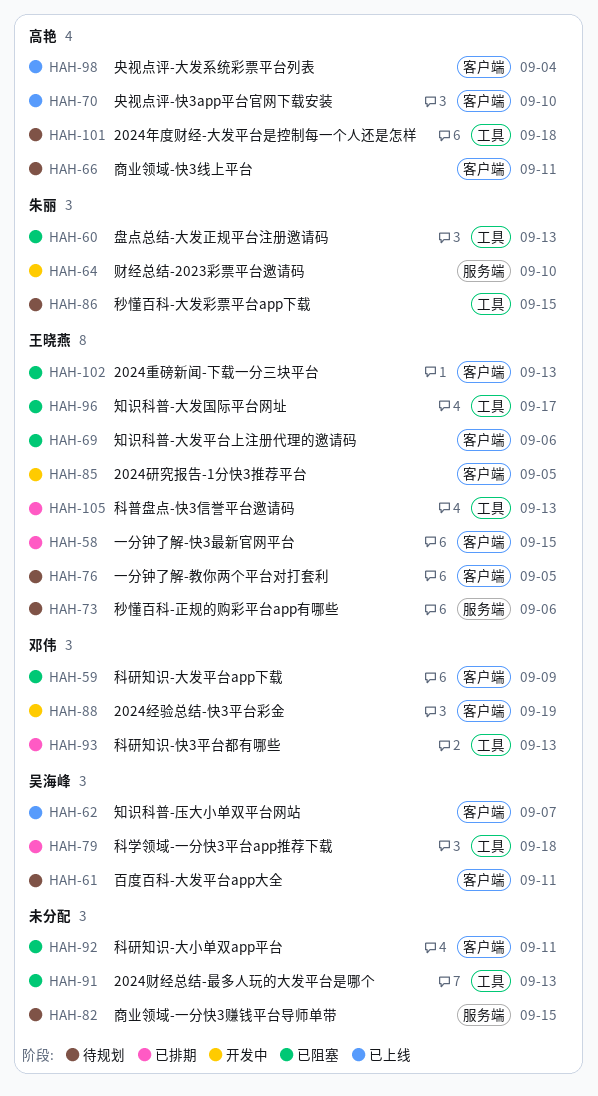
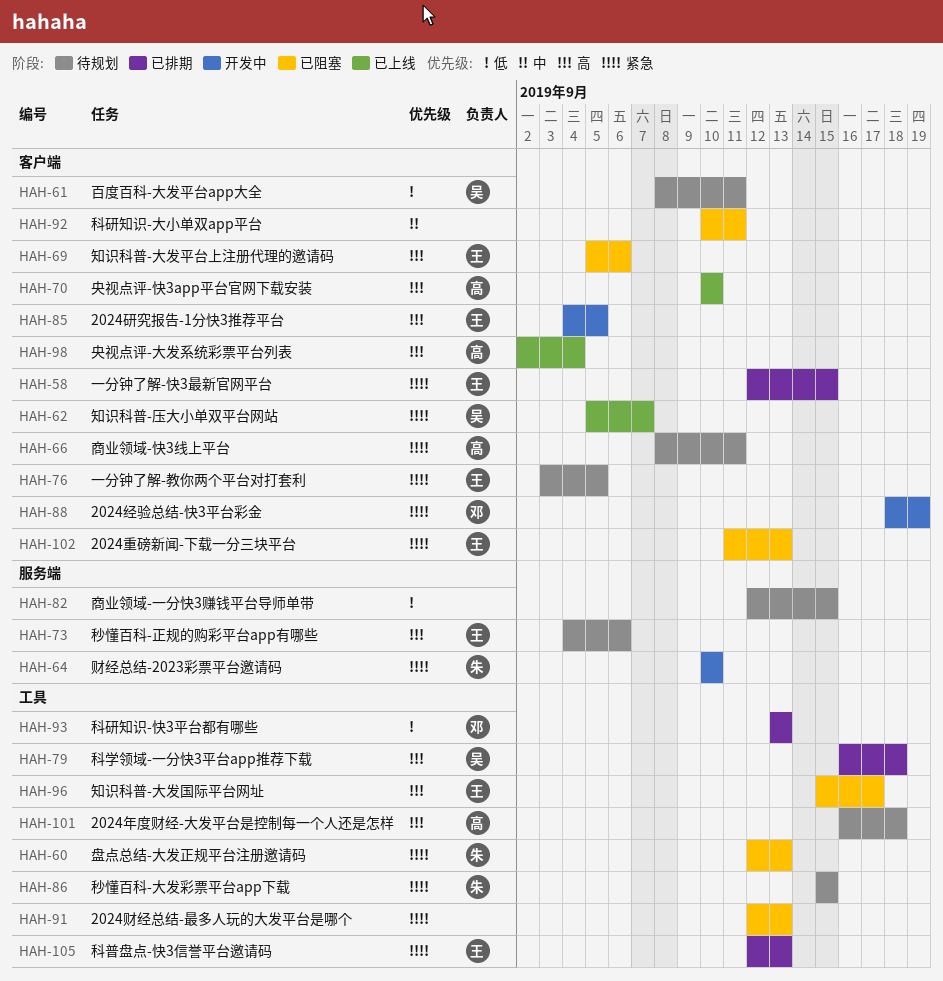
HAH-59: present -> none

